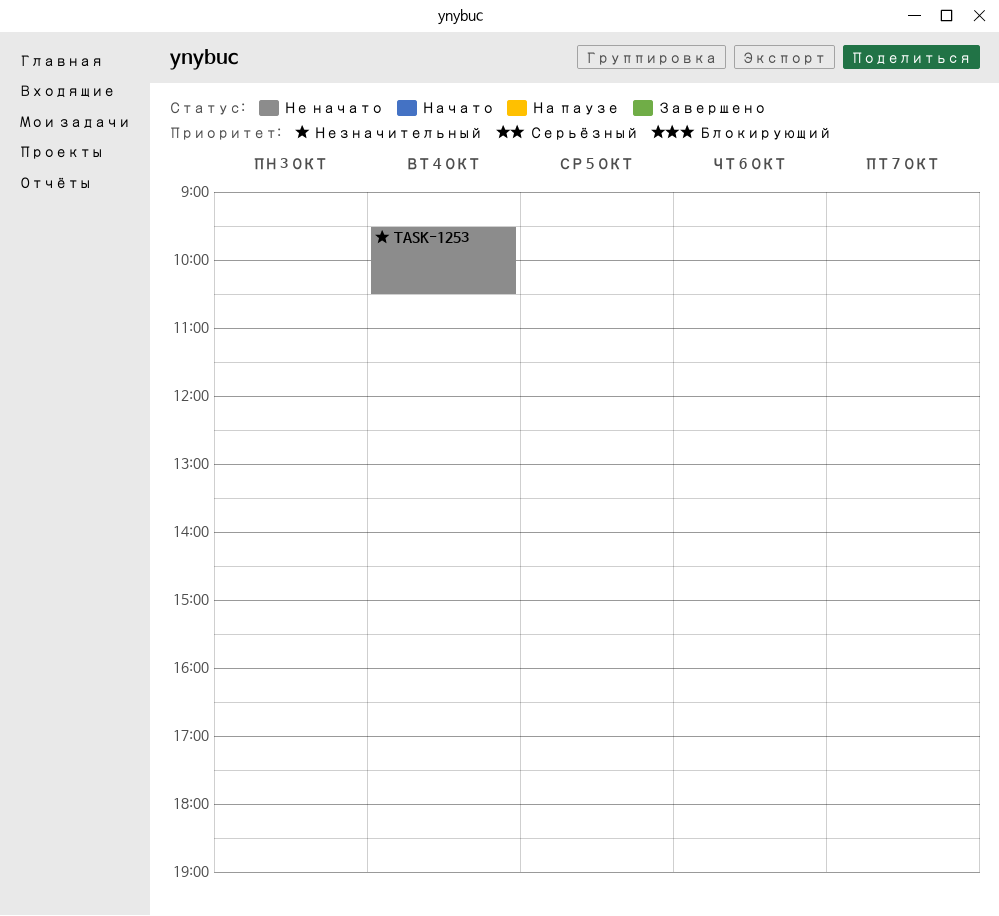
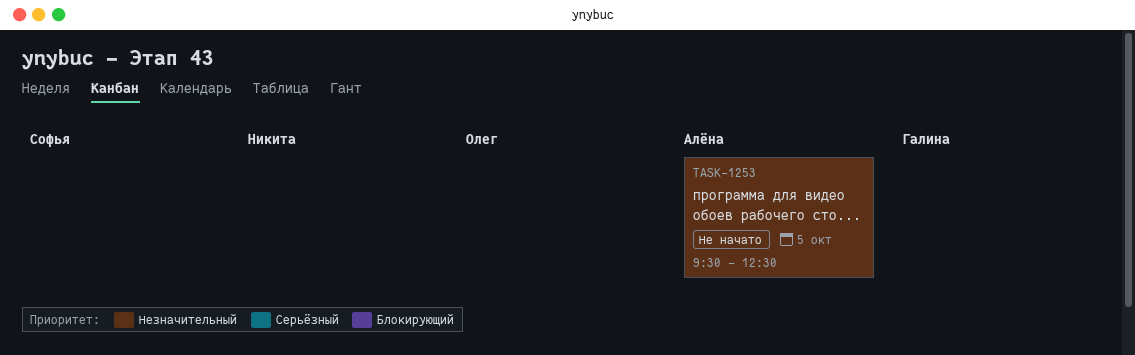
TASK-1253, day: Oct 4 -> Oct 5
TASK-1253, ends: 10:30 -> 12:30

